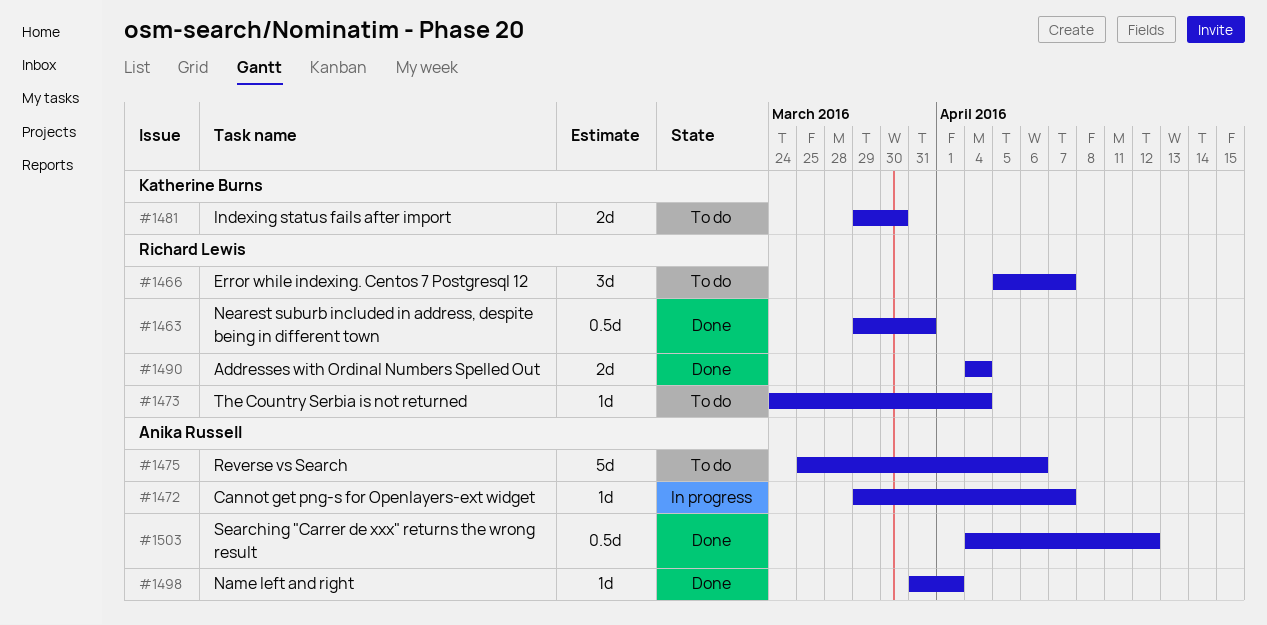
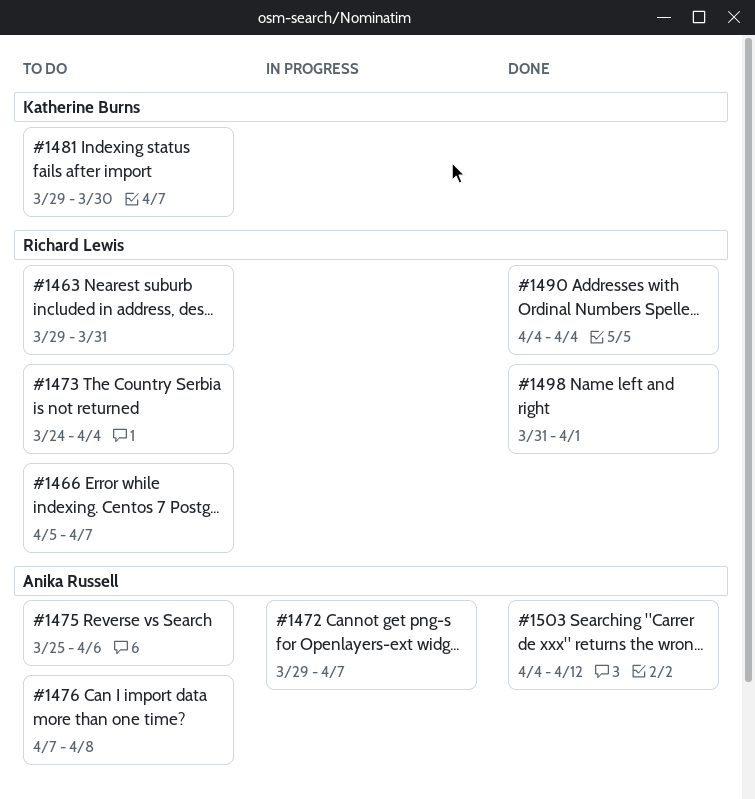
#1463, status: Done -> To do
#1476: none -> present
#1498, owner: Anika Russell -> Richard Lewis

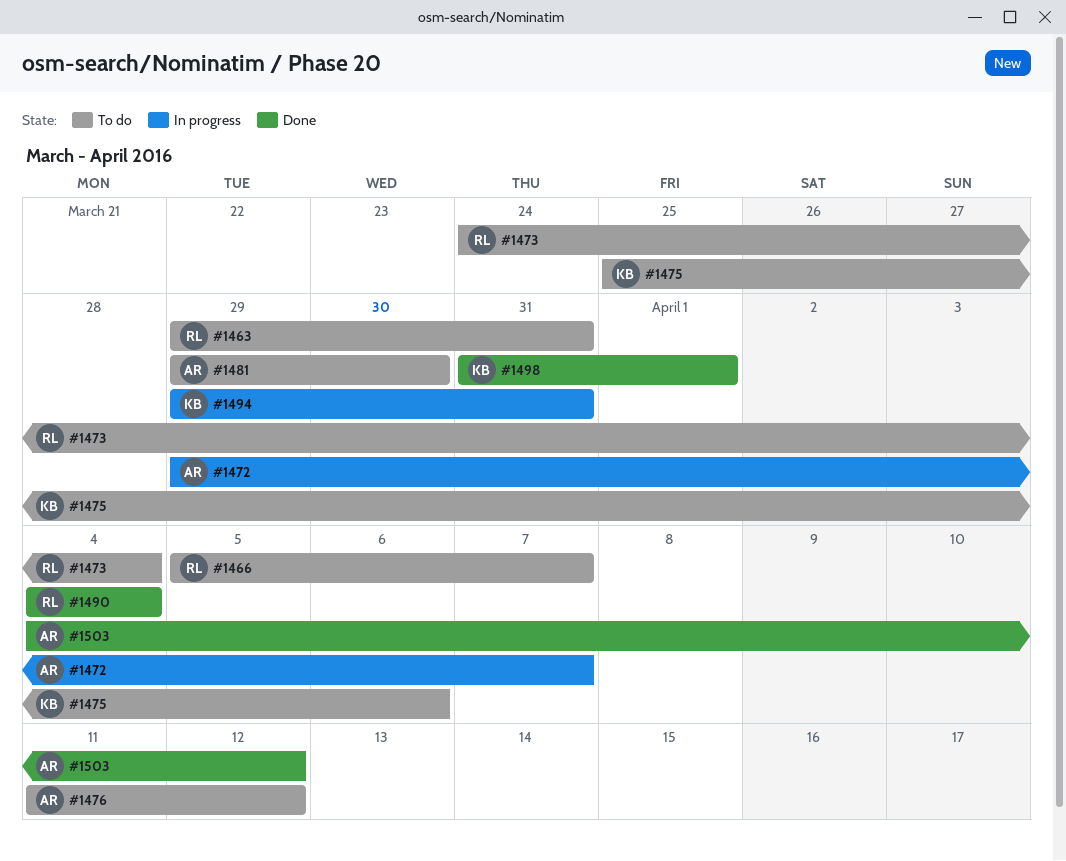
#1475, owner: Anika Russell -> Katherine Burns
#1476, start: Apr 7 -> Apr 11
#1476, due: Apr 8 -> Apr 12
#1481, owner: Katherine Burns -> Anika Russell
#1494: none -> present
#1498, owner: Richard Lewis -> Katherine Burns

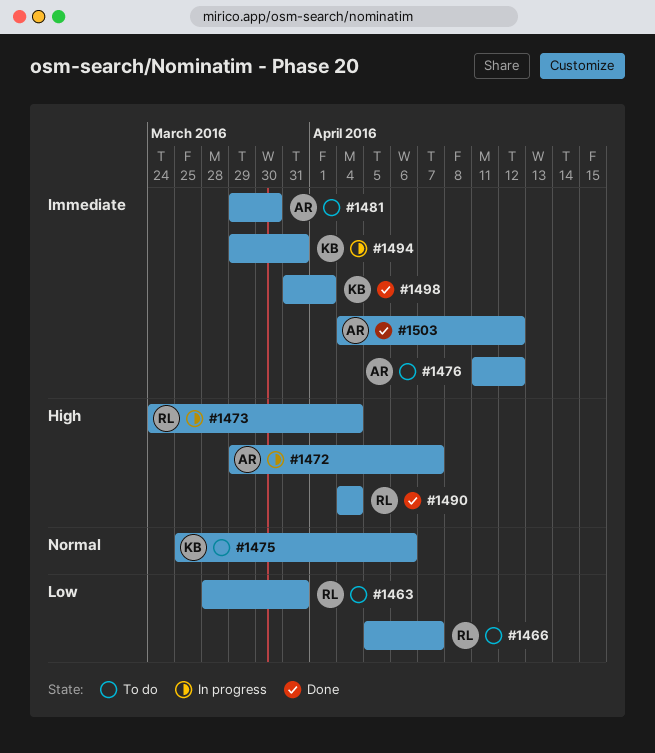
#1463, start: Mar 29 -> Mar 28
#1473, status: To do -> In progress

